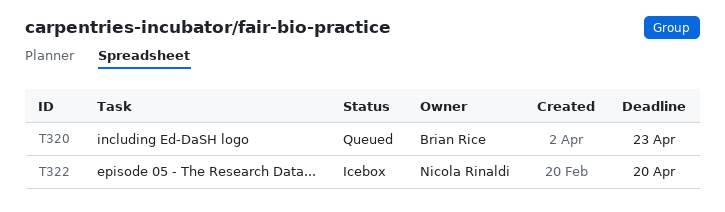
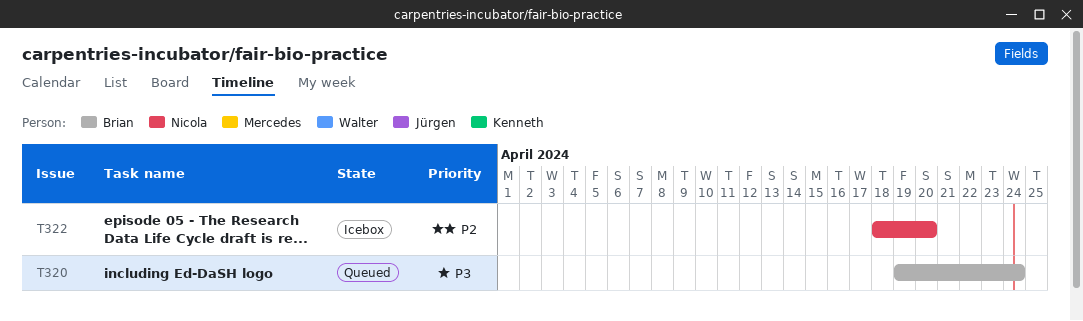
T320, due: Apr 23 -> Apr 24

